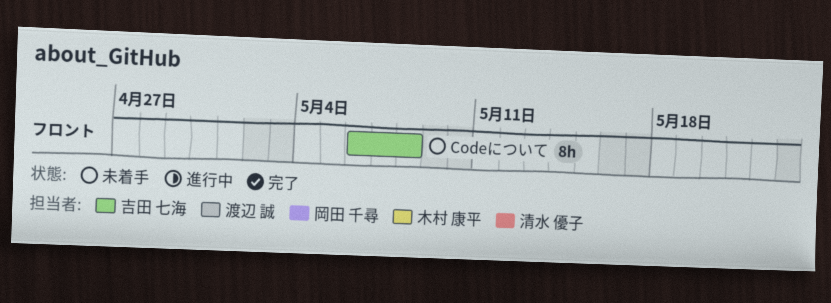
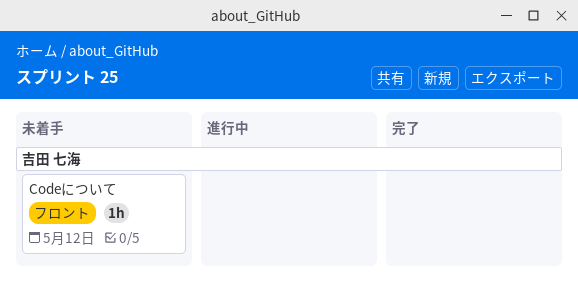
Codeについて, estimate: 8h -> 1h
Codeについて, due: May 8 -> May 12

